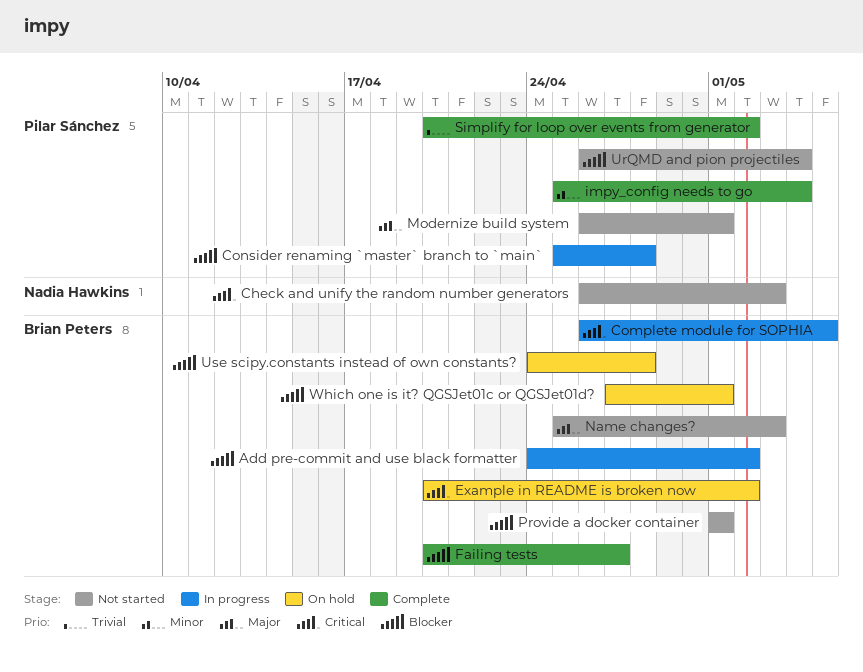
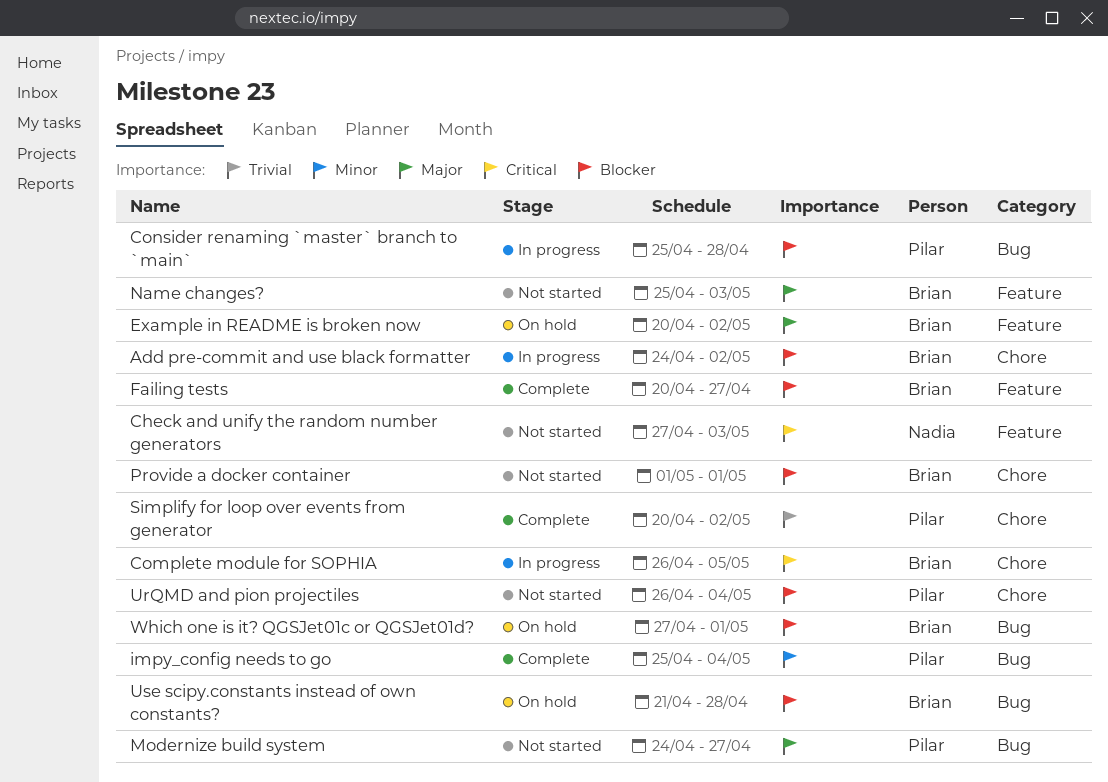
Check and unify the random number generators, start: Apr 26 -> Apr 27
Example in README is broken now, priority: Critical -> Major
Modernize build system, start: Apr 26 -> Apr 24
Modernize build system, due: May 1 -> Apr 27
Use scipy.constants instead of own constants?, start: Apr 24 -> Apr 21

